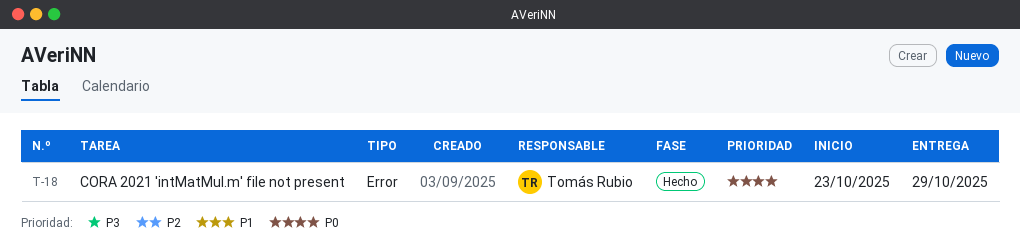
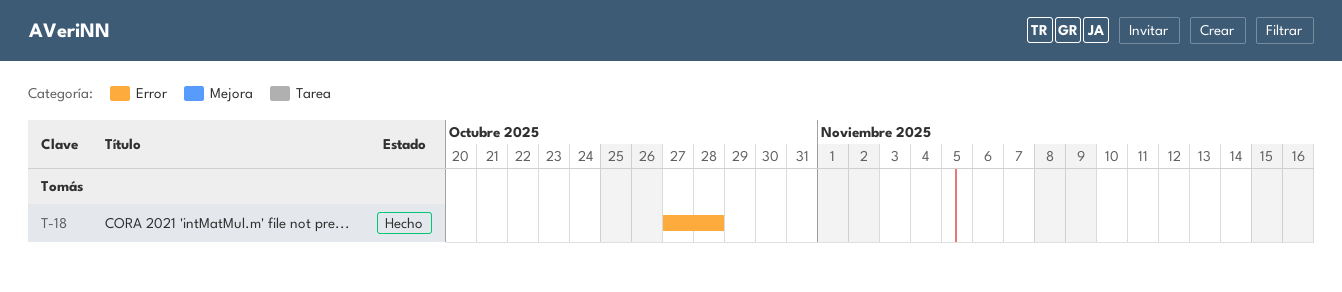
T-18, start: Oct 23 -> Oct 27
T-18, due: Oct 29 -> Oct 28

